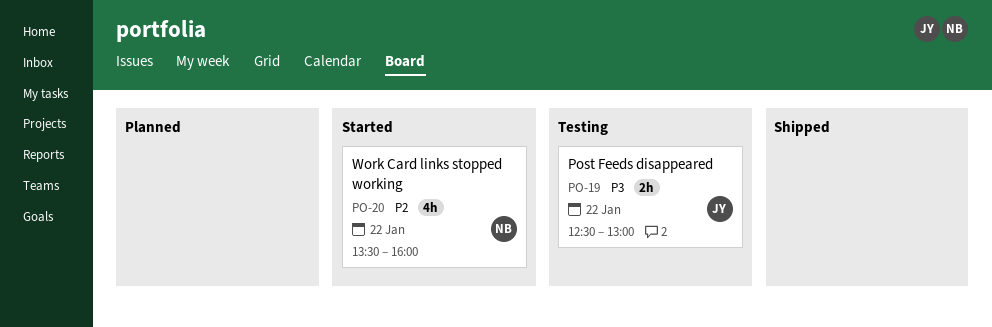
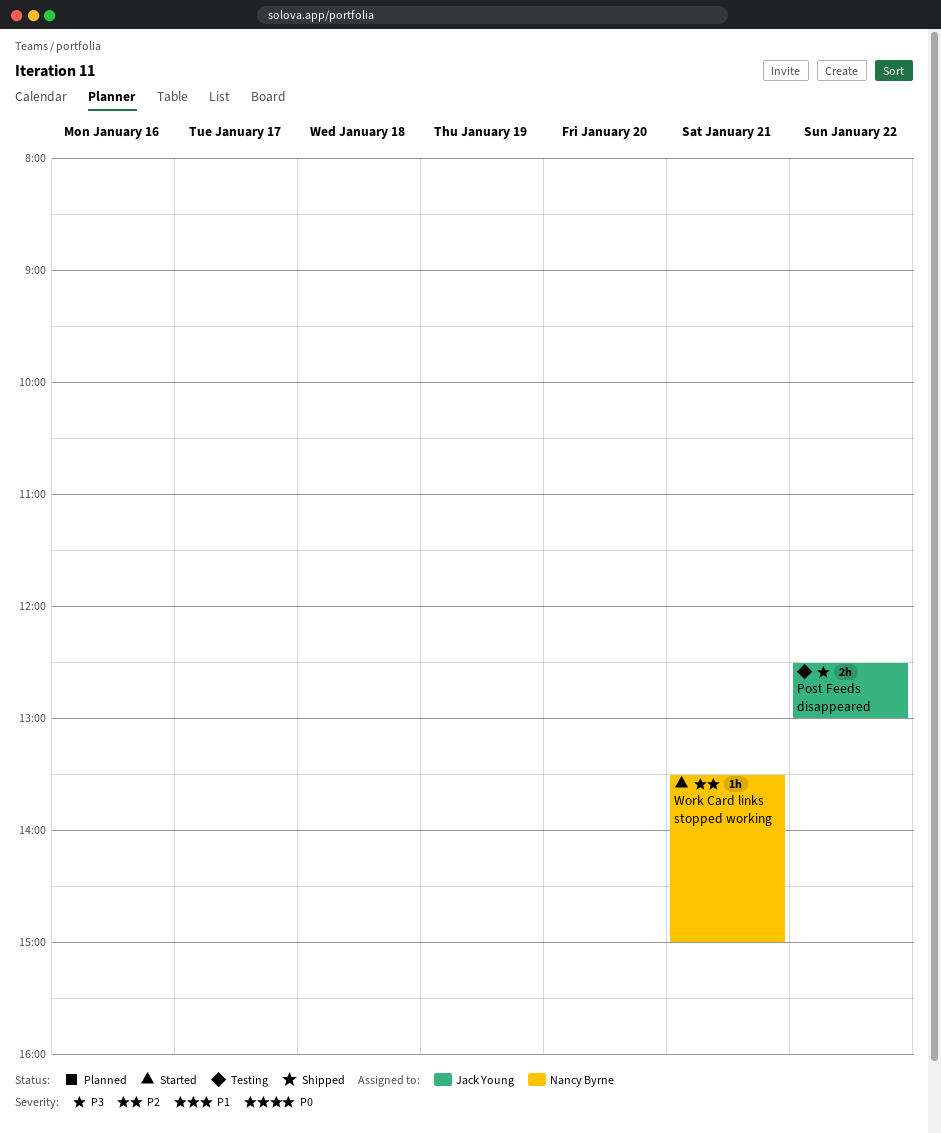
Work Card links stopped working, estimate: 4h -> 1h
Work Card links stopped working, day: Jan 22 -> Jan 21
Work Card links stopped working, ends: 16:00 -> 15:00

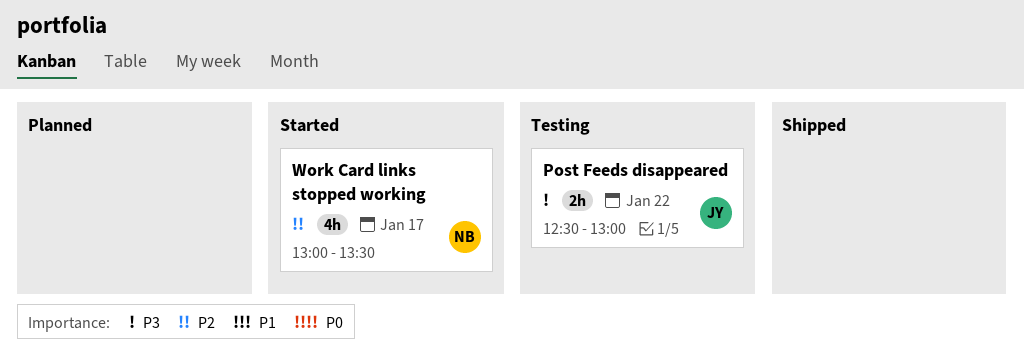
Work Card links stopped working, estimate: 1h -> 4h
Work Card links stopped working, day: Jan 21 -> Jan 17
Work Card links stopped working, begins: 13:30 -> 13:00
Work Card links stopped working, ends: 15:00 -> 13:30

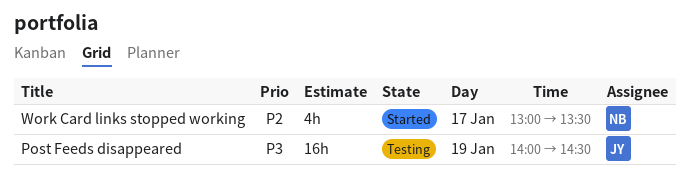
Post Feeds disappeared, estimate: 2h -> 16h
Post Feeds disappeared, day: Jan 22 -> Jan 19
Post Feeds disappeared, begins: 12:30 -> 14:00
Post Feeds disappeared, ends: 13:00 -> 14:30

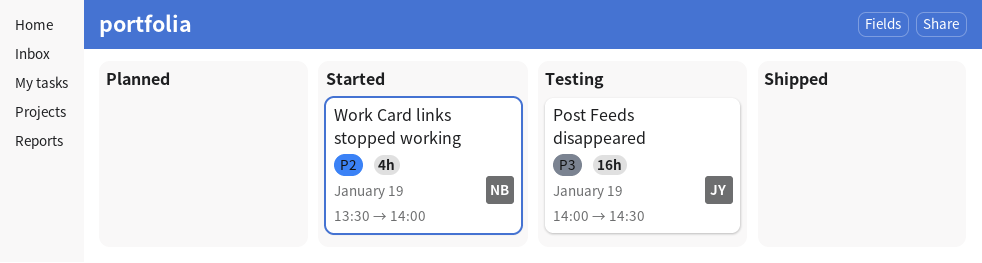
Work Card links stopped working, day: Jan 17 -> Jan 19
Work Card links stopped working, begins: 13:00 -> 13:30
Work Card links stopped working, ends: 13:30 -> 14:00

